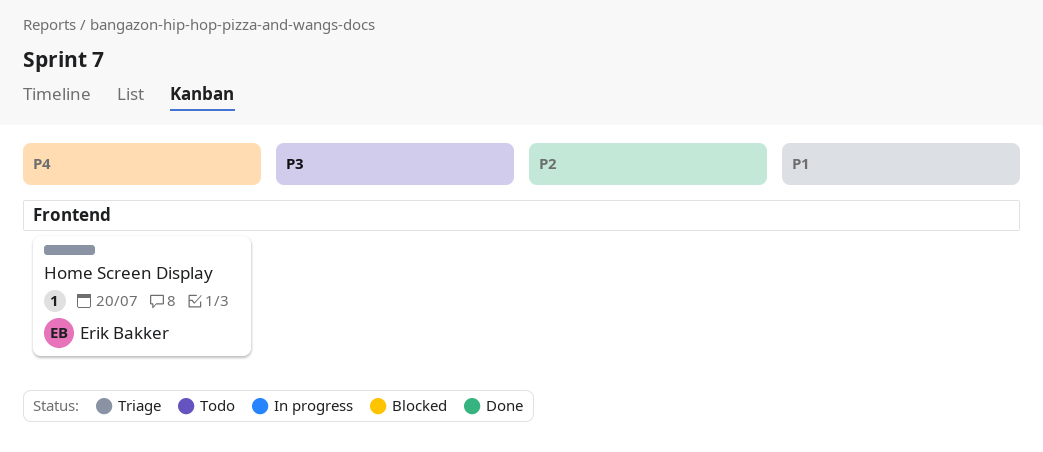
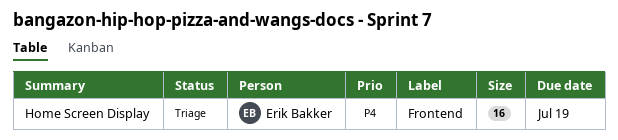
Home Screen Display, estimate: 1 -> 16
Home Screen Display, due: Jul 20 -> Jul 19

